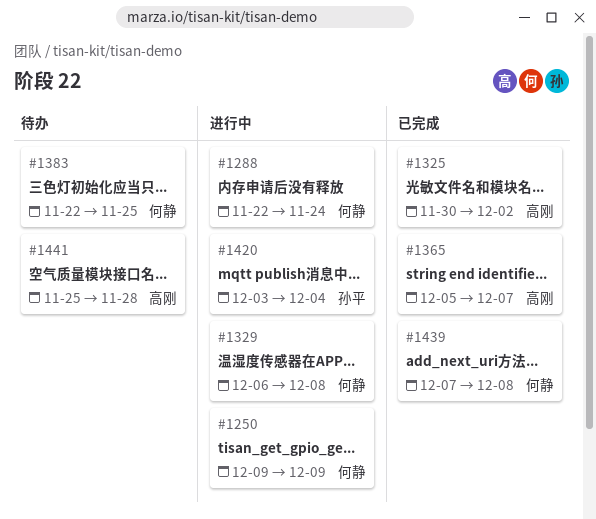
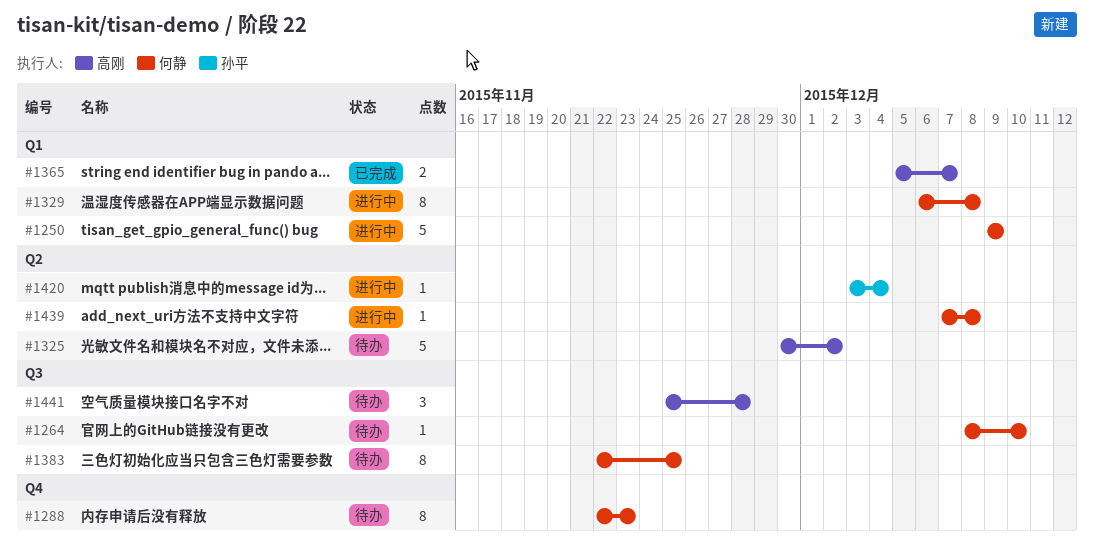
#1264: none -> present
#1288, status: 进行中 -> 待办
#1288, due: Nov 24 -> Nov 23
#1325, status: 已完成 -> 待办
#1439, status: 已完成 -> 进行中

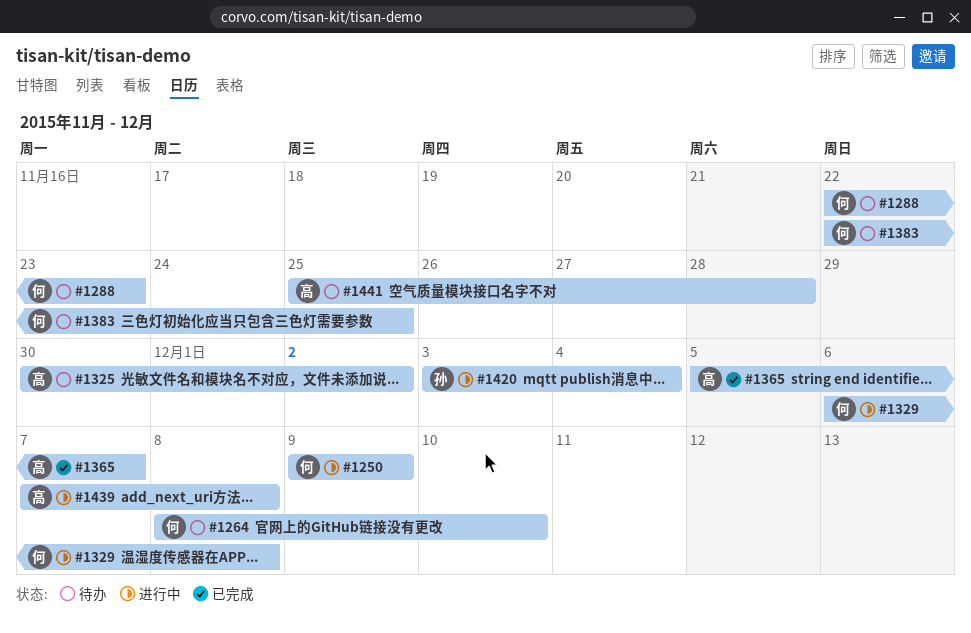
#1439, owner: 何静 -> 高刚

